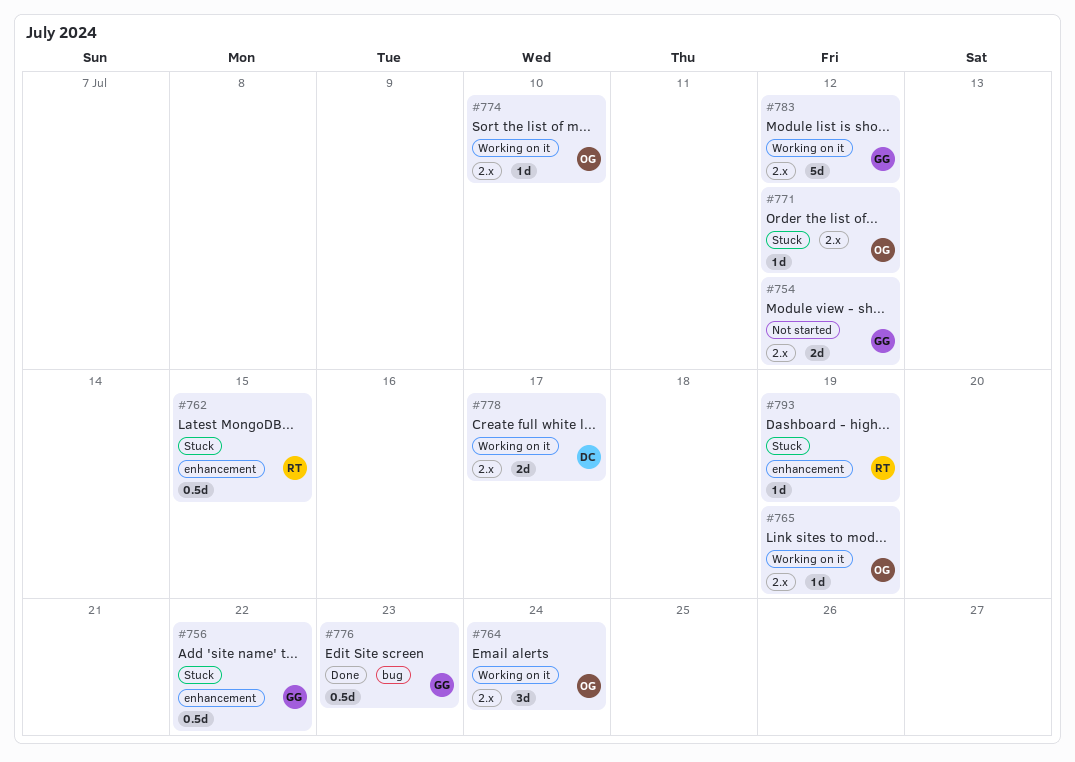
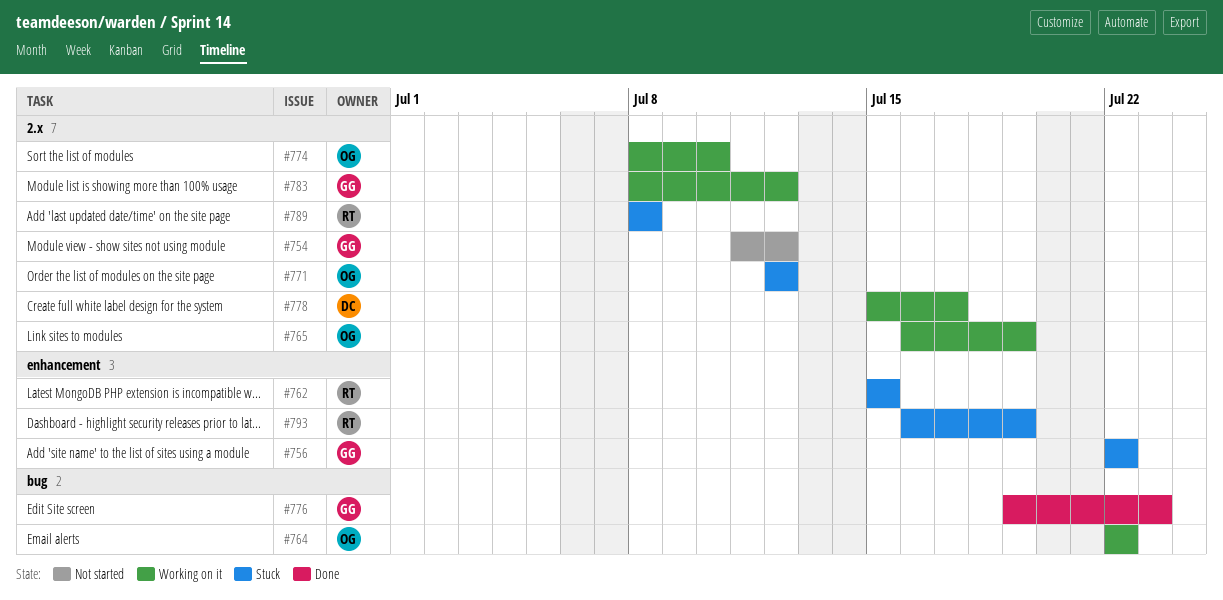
#764, label: 2.x -> bug
#764, due: Jul 24 -> Jul 22
#789: none -> present

